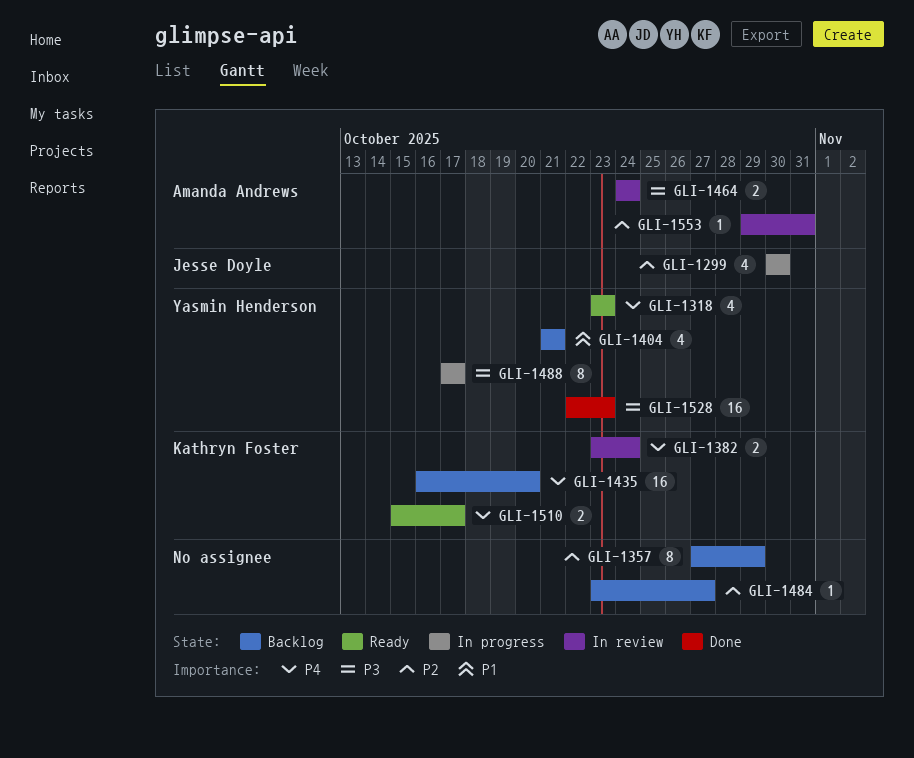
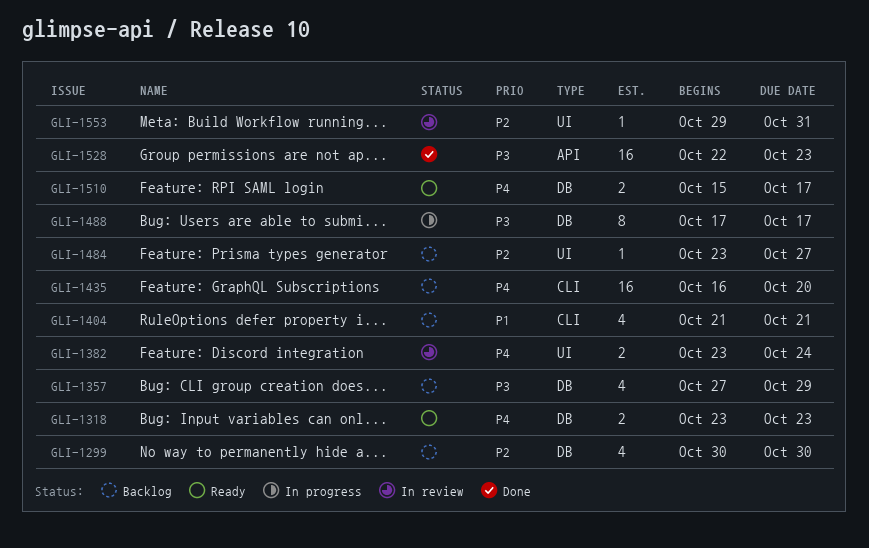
GLI-1299, status: In progress -> Backlog
GLI-1318, estimate: 4 -> 2
GLI-1357, priority: P2 -> P3
GLI-1357, estimate: 8 -> 4
GLI-1464: present -> none

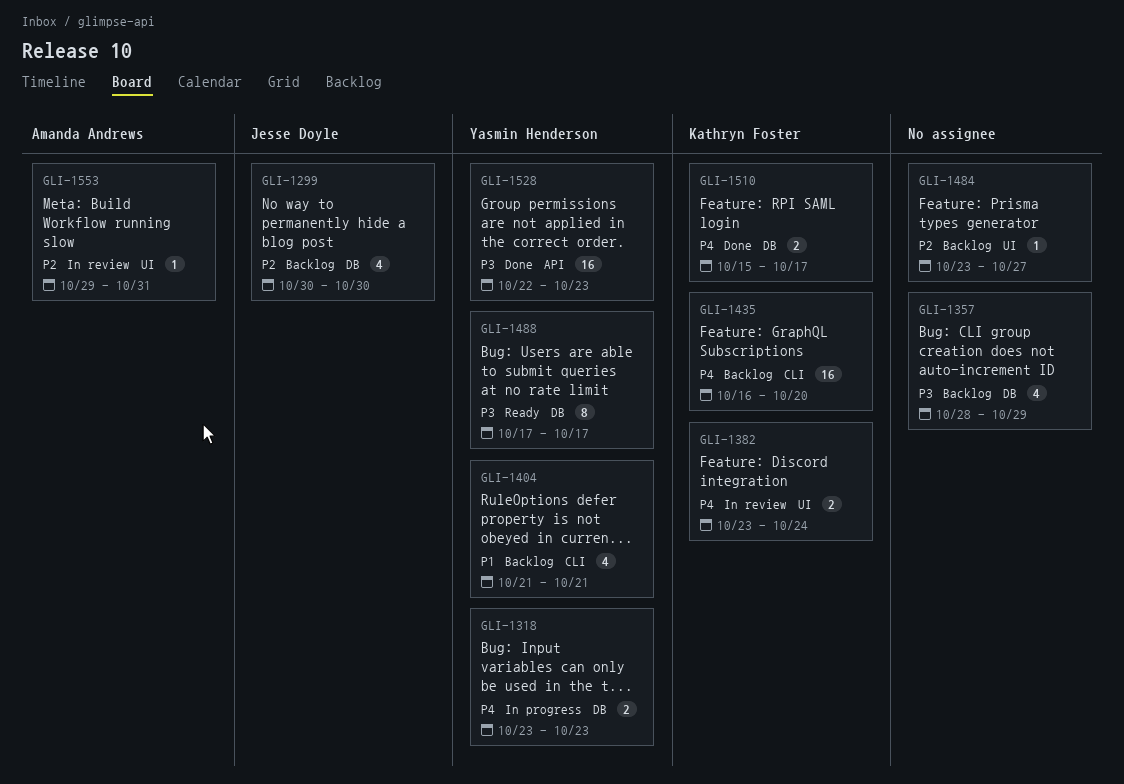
GLI-1318, status: Ready -> In progress
GLI-1357, start: Oct 27 -> Oct 28
GLI-1488, status: In progress -> Ready
GLI-1510, status: Ready -> Done

